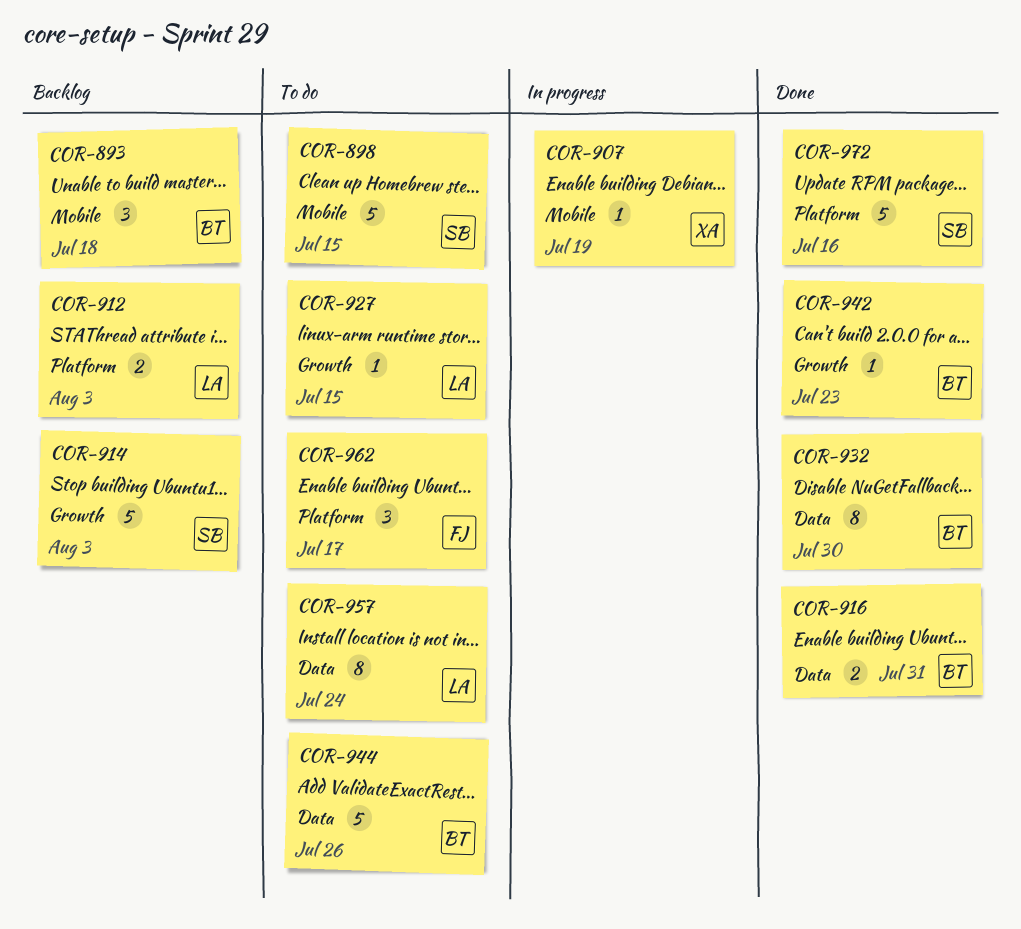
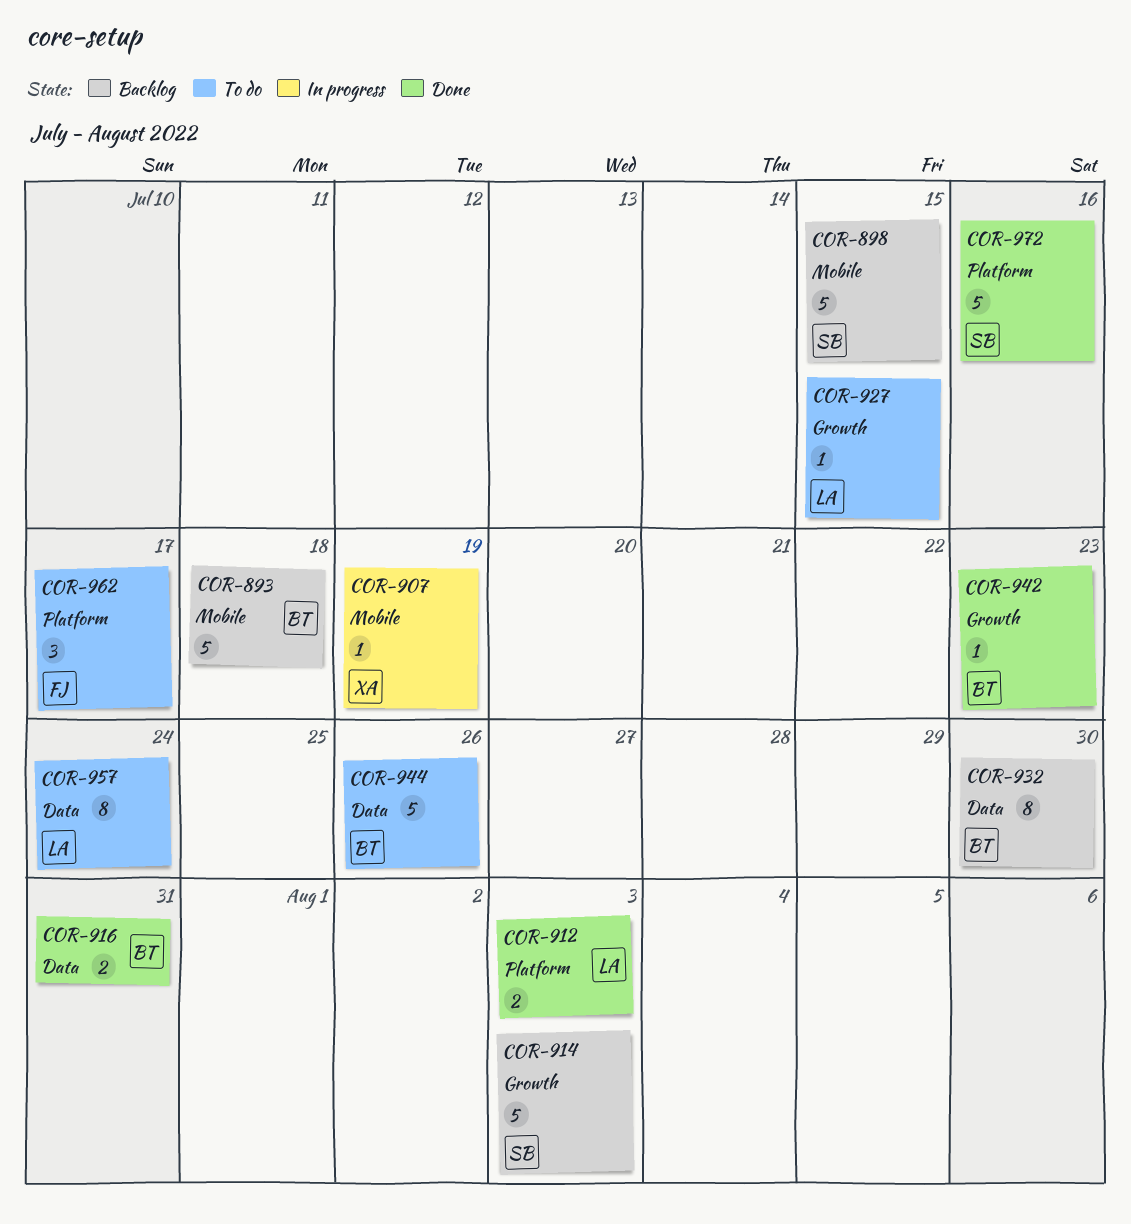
COR-893, estimate: 3 -> 5
COR-898, status: To do -> Backlog
COR-912, status: Backlog -> Done
COR-932, status: Done -> Backlog

